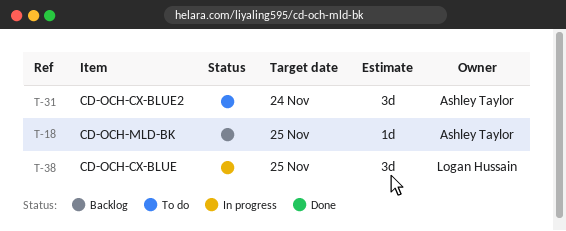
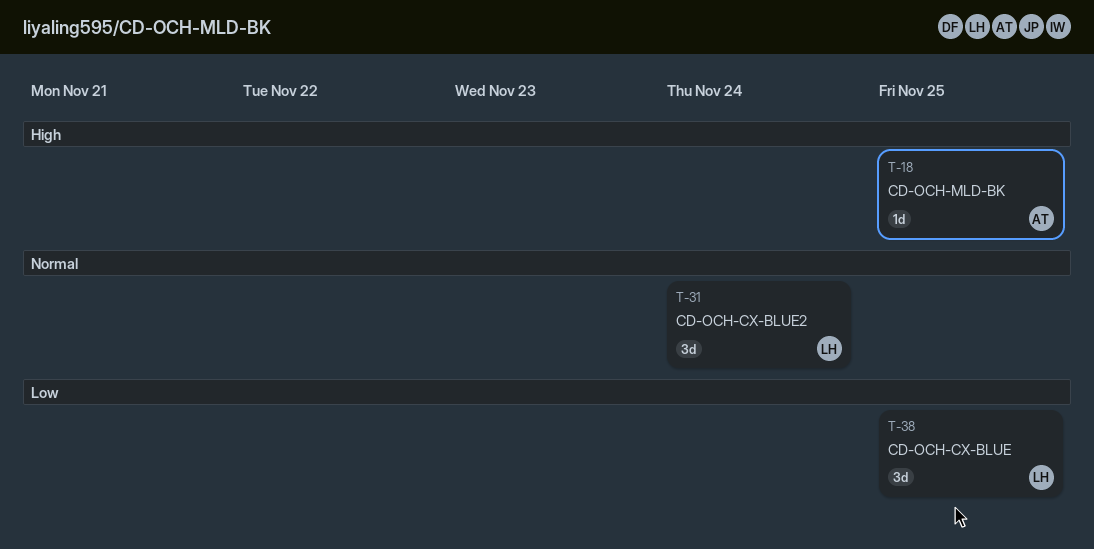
T-31, owner: Ashley Taylor -> Logan Hussain

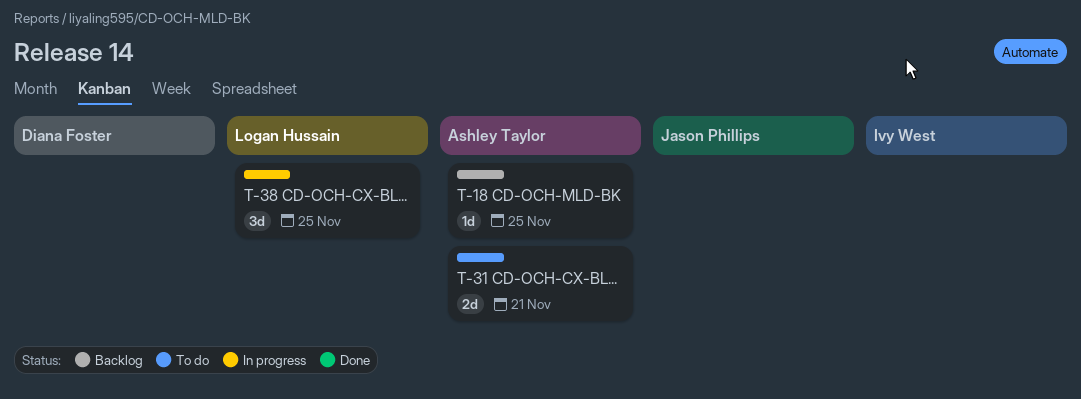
T-31, owner: Logan Hussain -> Ashley Taylor
T-31, estimate: 3d -> 2d
T-31, due: Nov 24 -> Nov 21

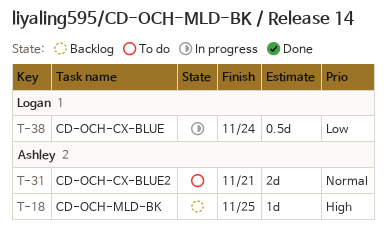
T-38, estimate: 3d -> 0.5d
T-38, due: Nov 25 -> Nov 24

